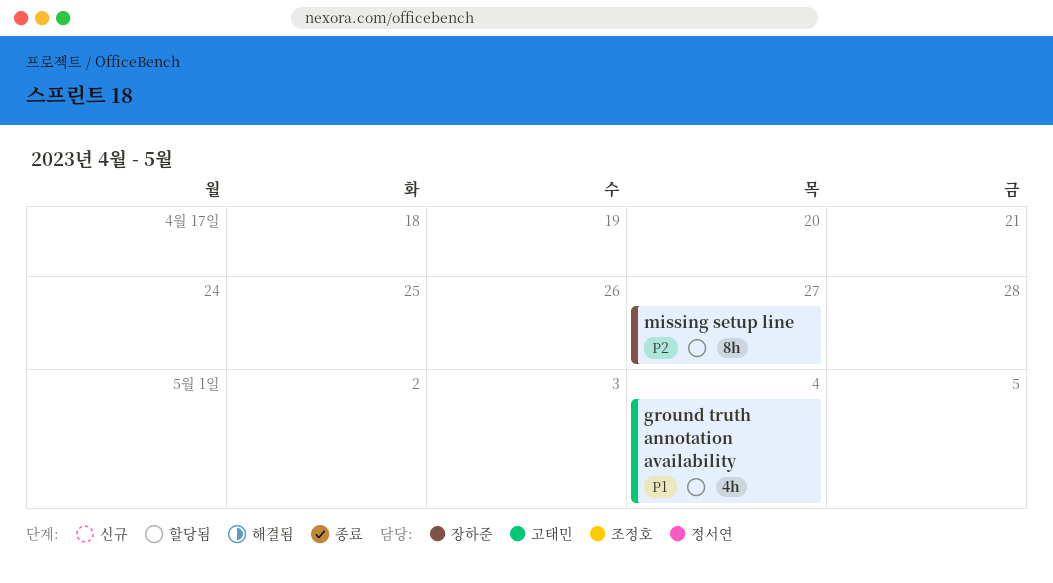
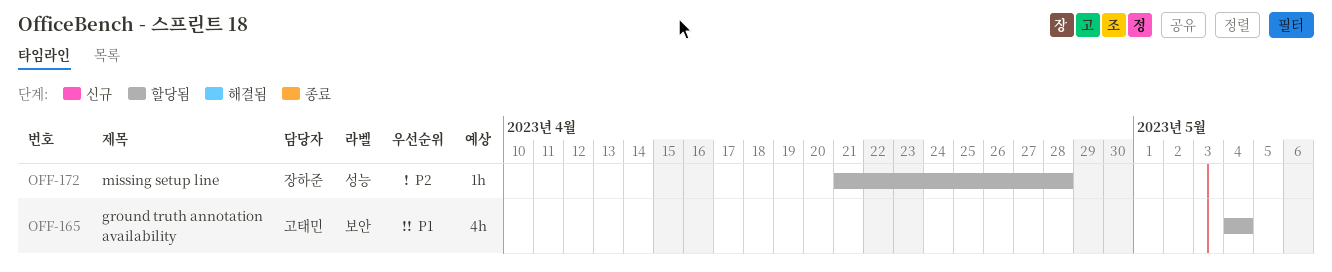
missing setup line, estimate: 8h -> 1h
missing setup line, due: Apr 27 -> Apr 28

